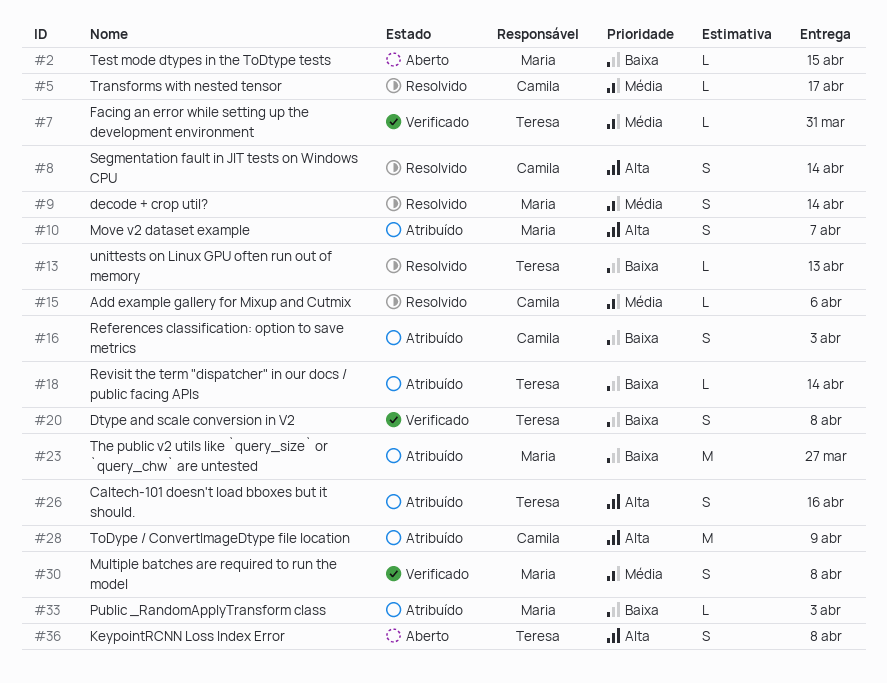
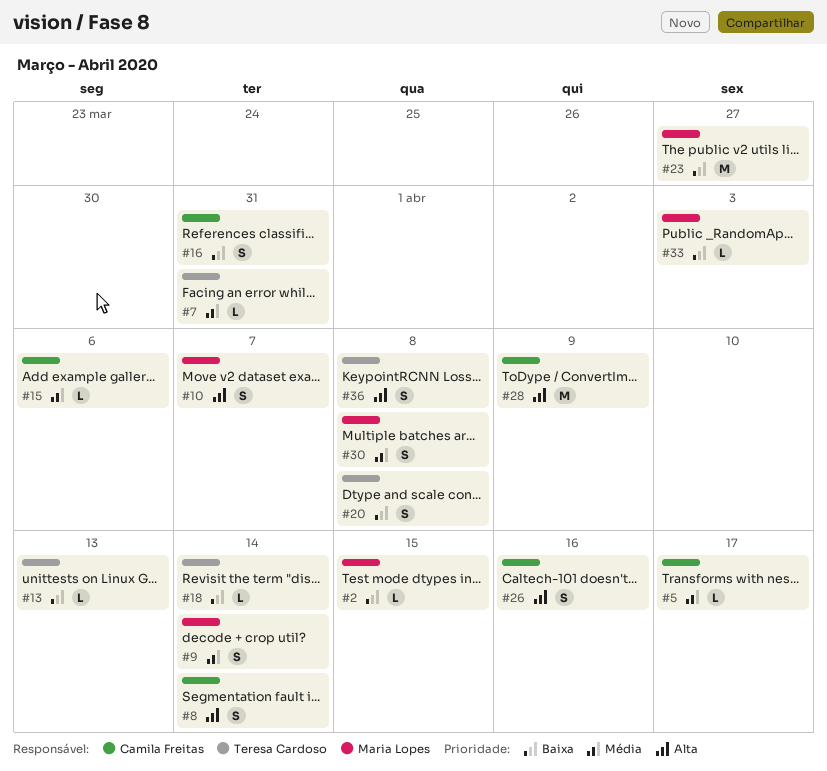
#16, due: Apr 3 -> Mar 31
#26, owner: Teresa Cardoso -> Camila Freitas

